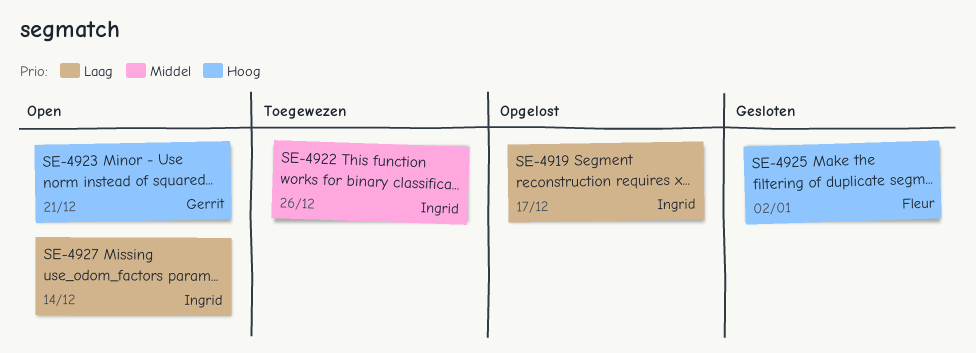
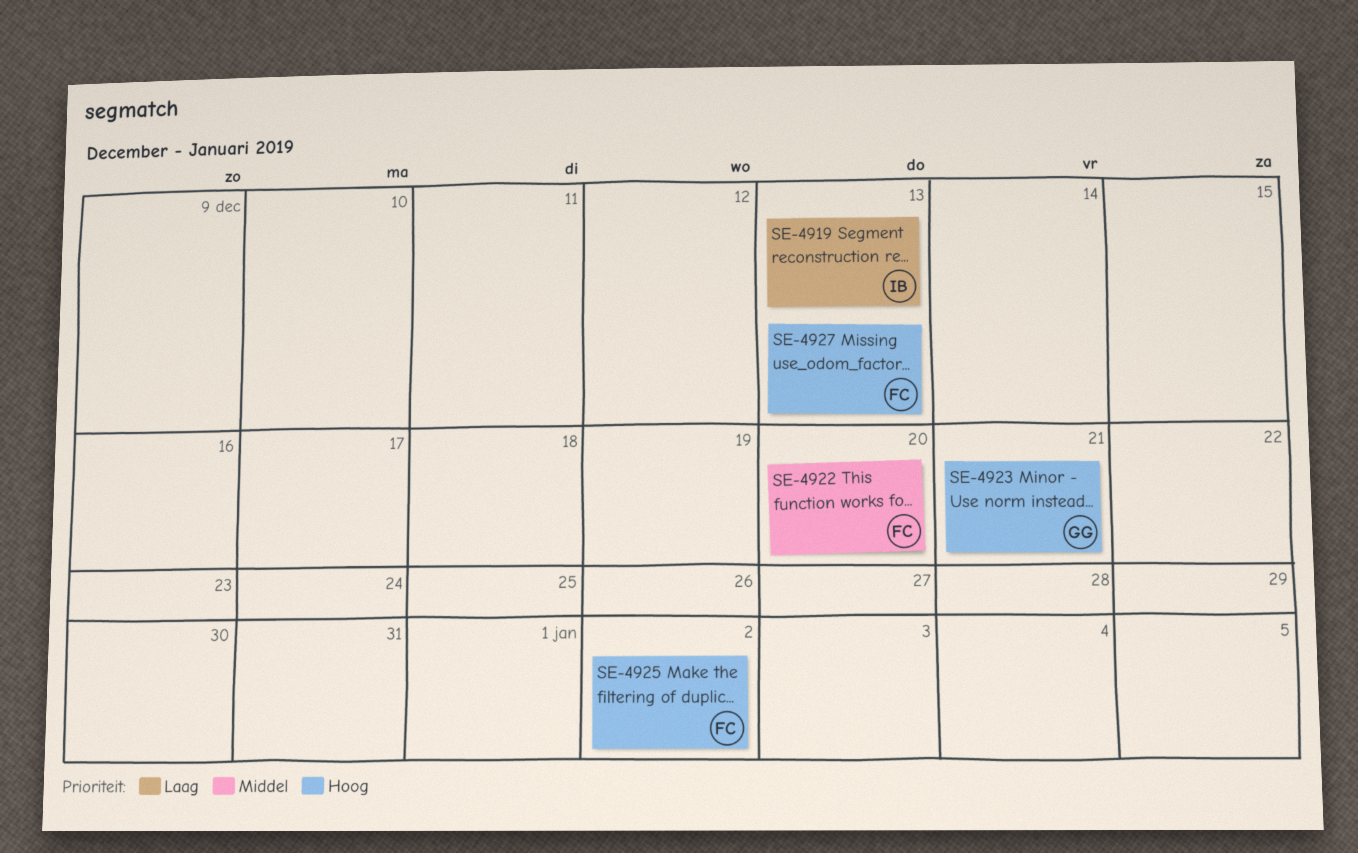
SE-4919, due: Dec 17 -> Dec 13
SE-4922, owner: Ingrid -> Fleur
SE-4922, due: Dec 26 -> Dec 20
SE-4927, owner: Ingrid -> Fleur
SE-4927, priority: Laag -> Hoog
SE-4927, due: Dec 14 -> Dec 13

